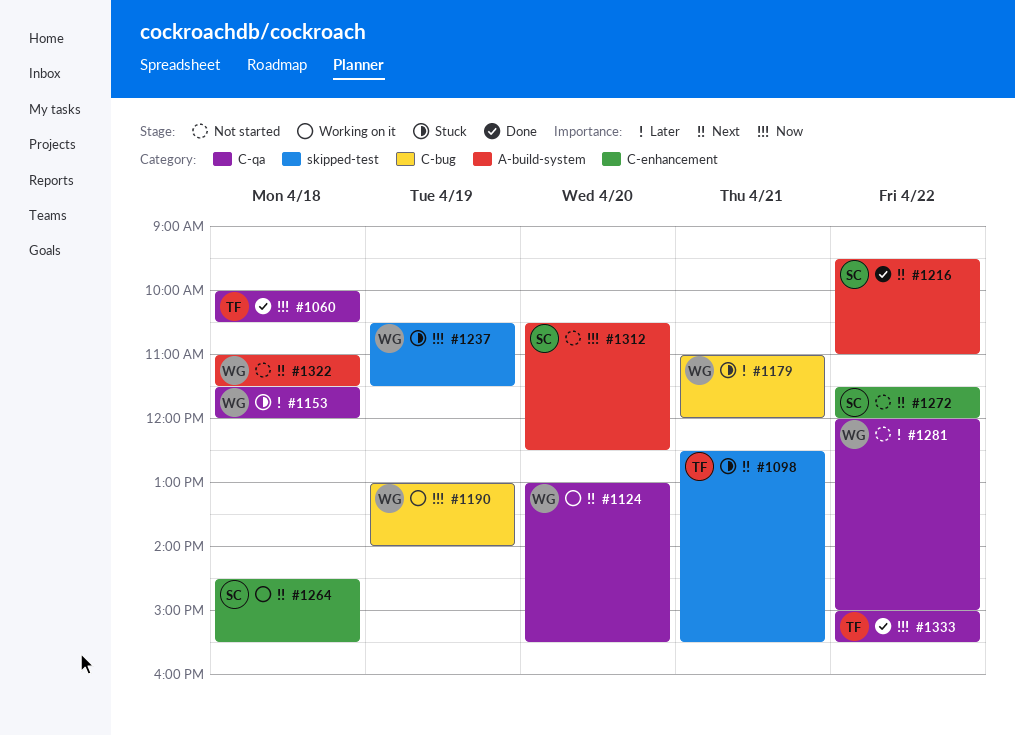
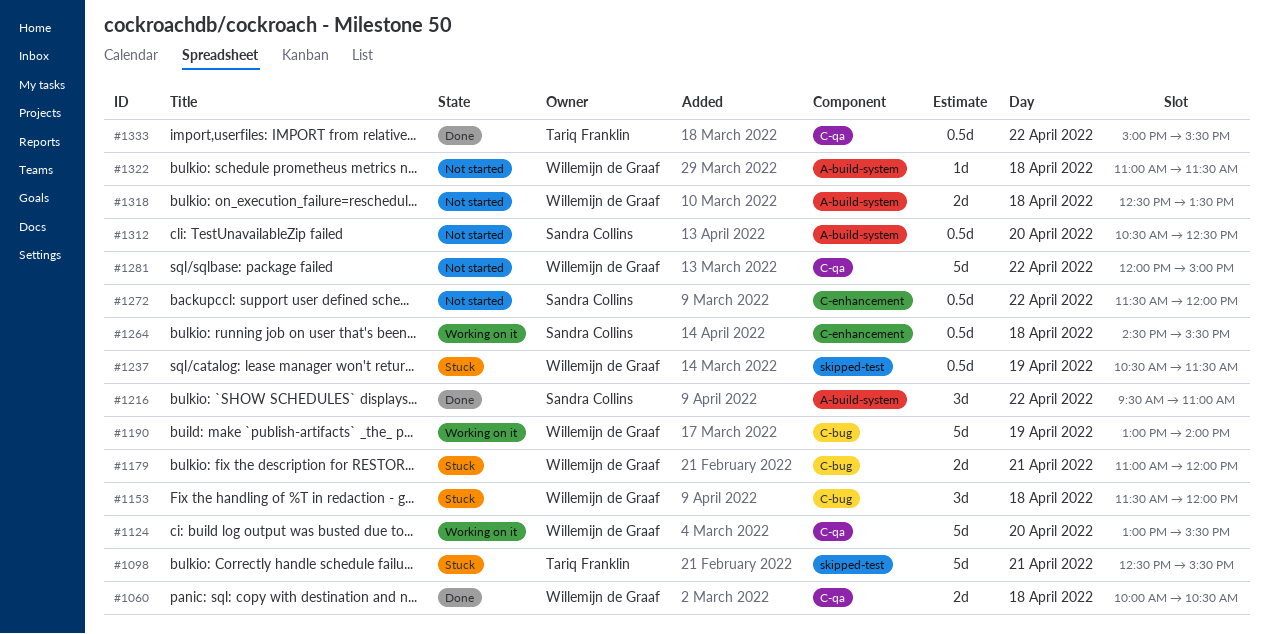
#1060, owner: Tariq Franklin -> Willemijn de Graaf
#1153, label: C-qa -> C-bug
#1318: none -> present

